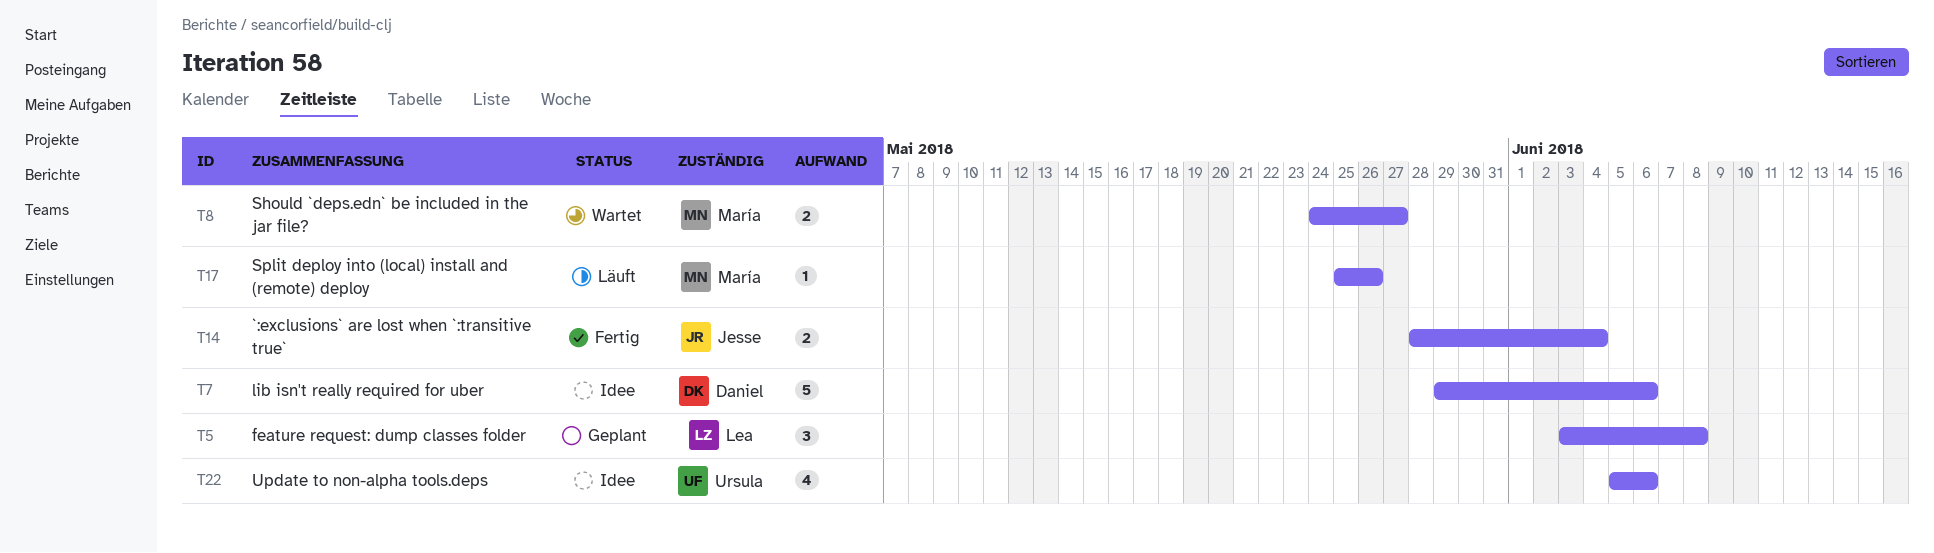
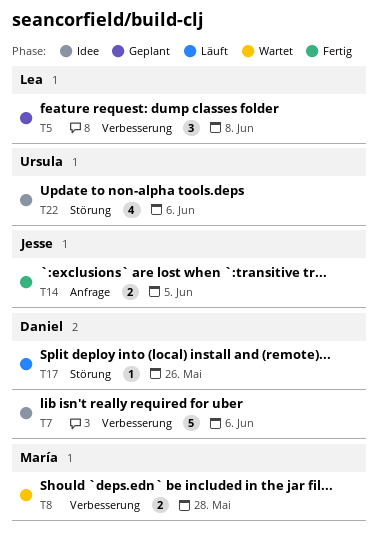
T8, due: May 27 -> May 28
T14, due: Jun 4 -> Jun 5
T17, owner: María -> Daniel

